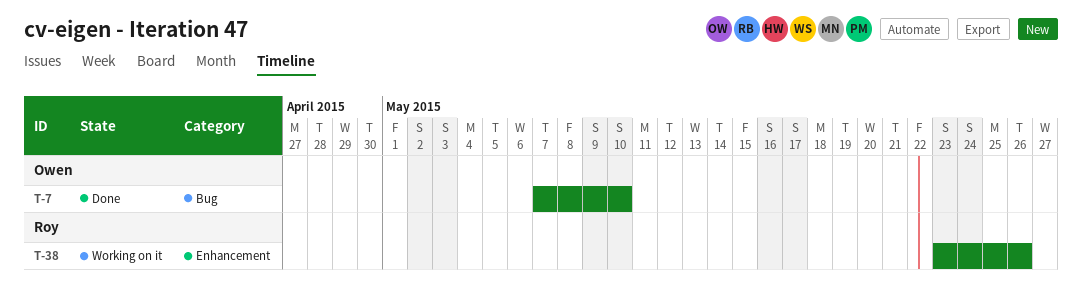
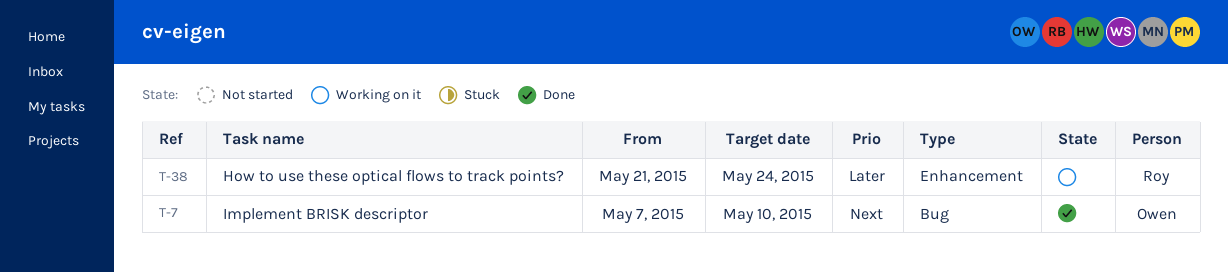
T-38, start: May 23 -> May 21
T-38, due: May 26 -> May 24

